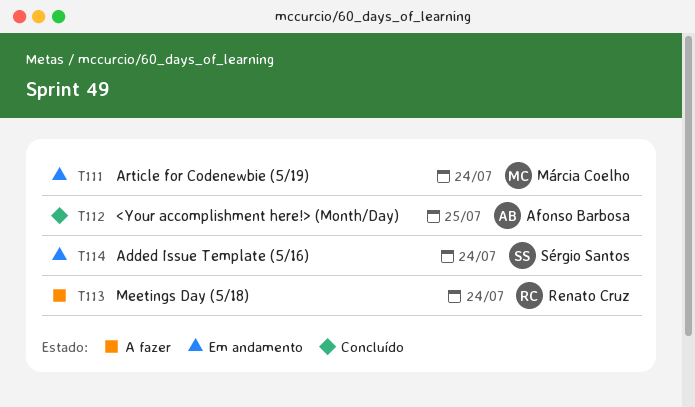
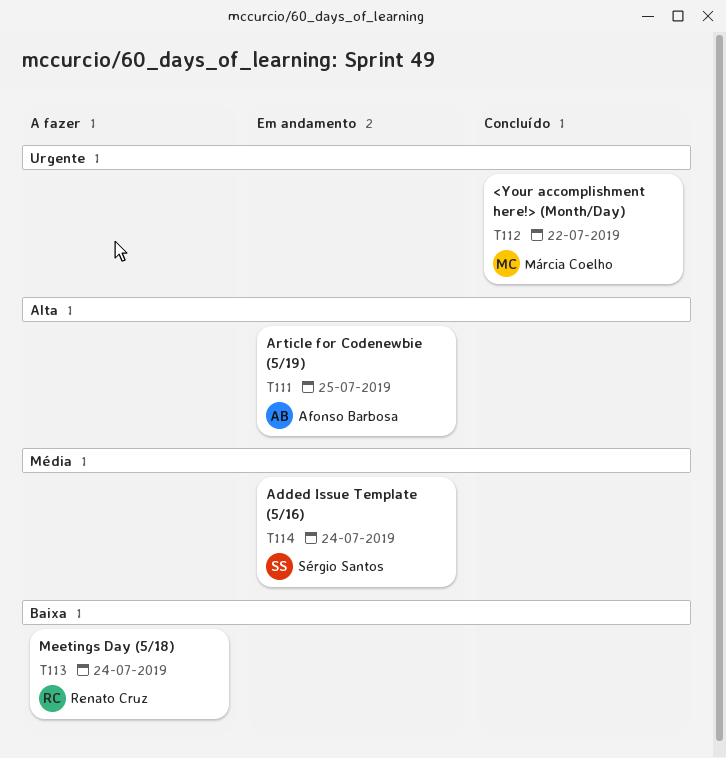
T111, owner: Márcia Coelho -> Afonso Barbosa
T111, due: Jul 24 -> Jul 25
T112, owner: Afonso Barbosa -> Márcia Coelho
T112, due: Jul 25 -> Jul 22

